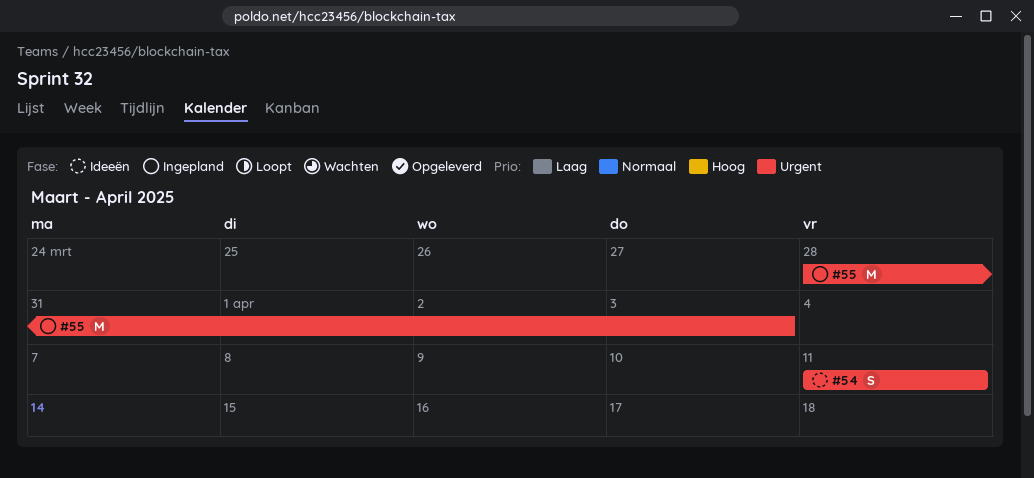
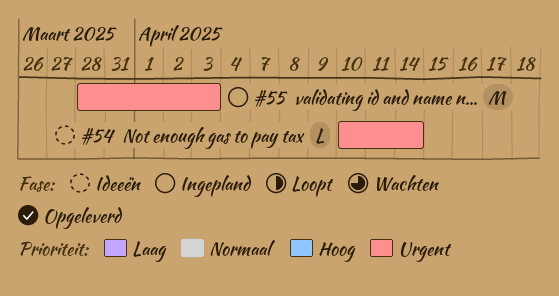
#54, estimate: S -> L
#54, start: Apr 11 -> Apr 10
#54, due: Apr 11 -> Apr 14

